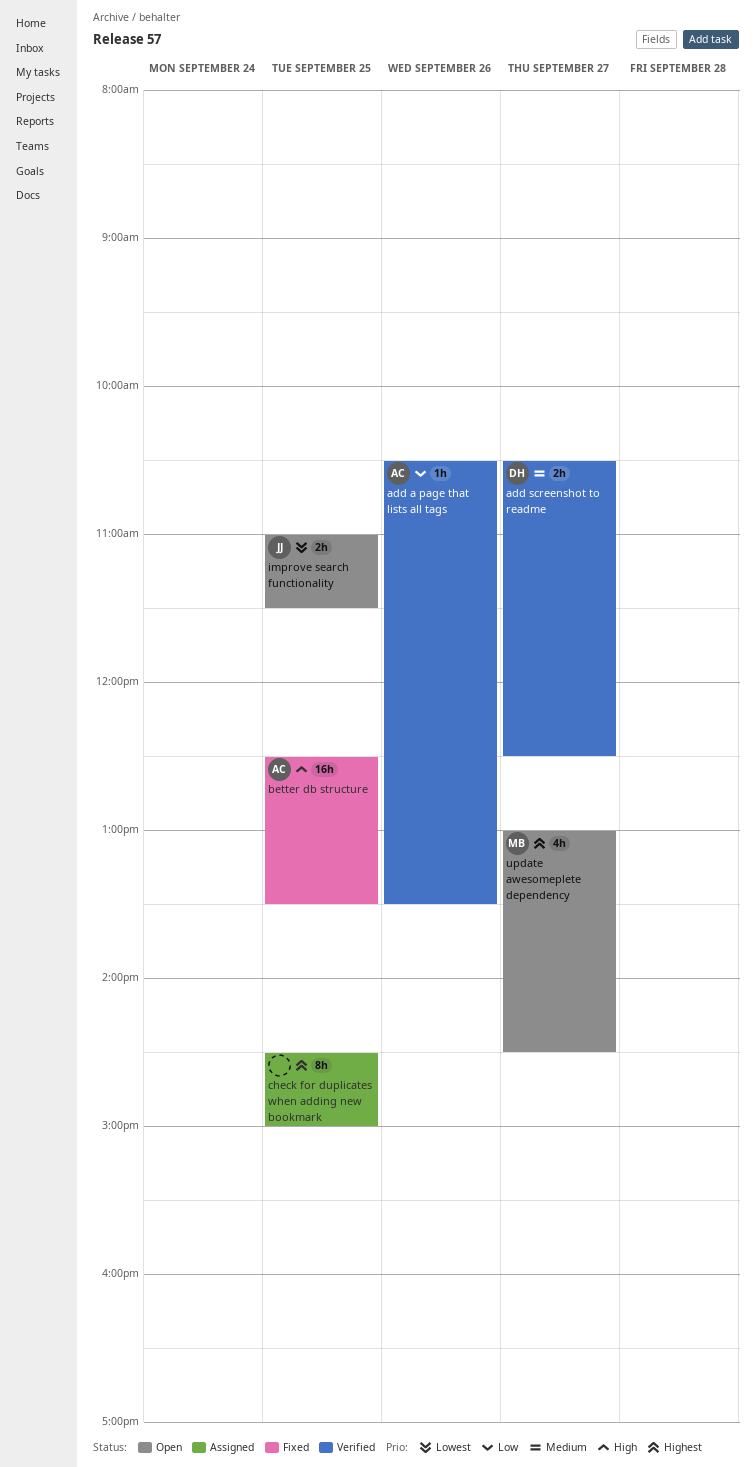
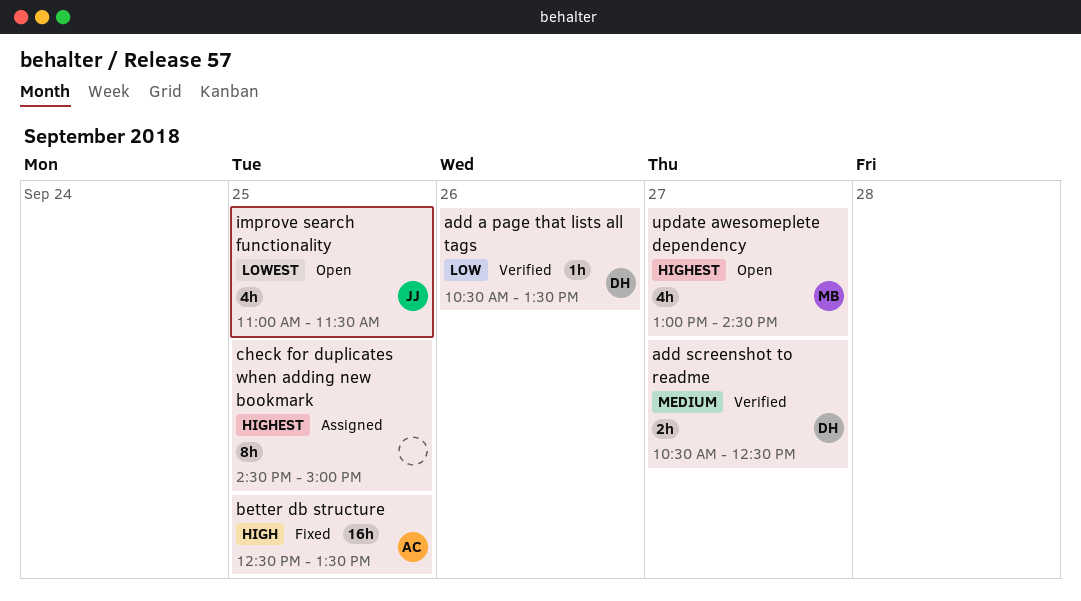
add a page that lists all tags, owner: AC -> DH
improve search functionality, estimate: 2h -> 4h

